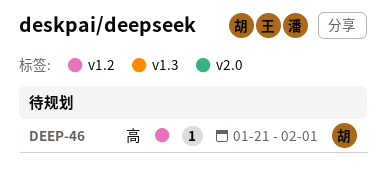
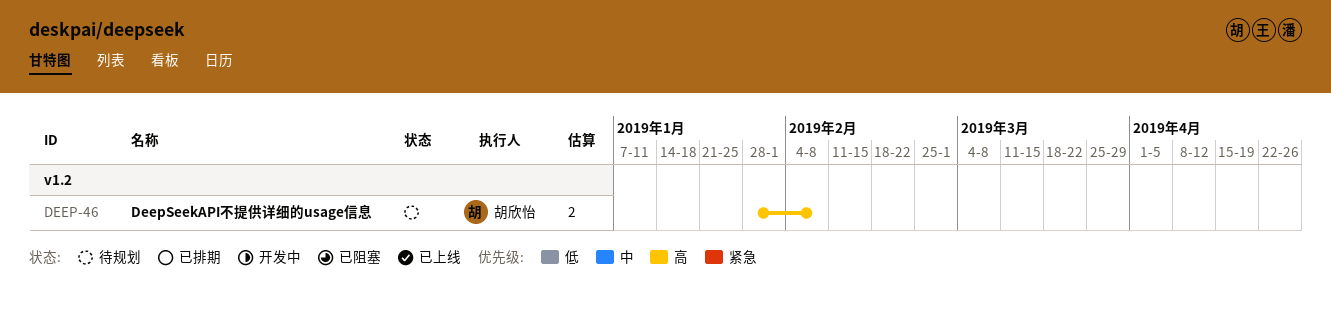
DEEP-46, estimate: 1 -> 2
DEEP-46, start: Jan 21 -> Jan 28
DEEP-46, due: Feb 1 -> Feb 8

